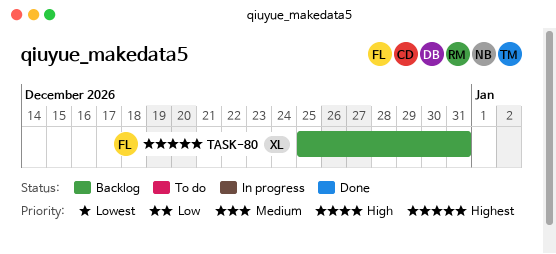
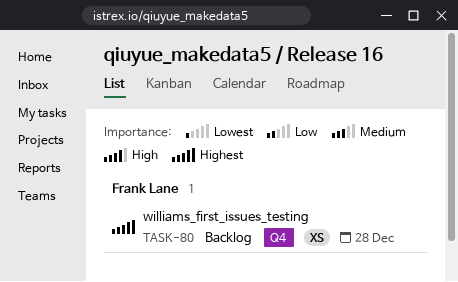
TASK-80, estimate: XL -> XS
TASK-80, due: Dec 31 -> Dec 28

